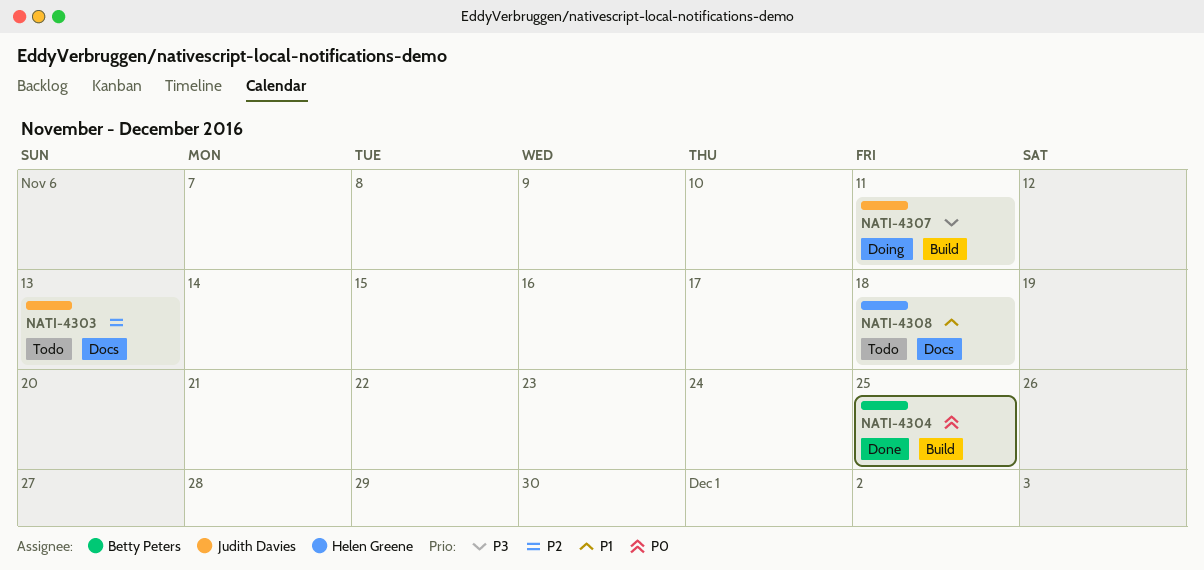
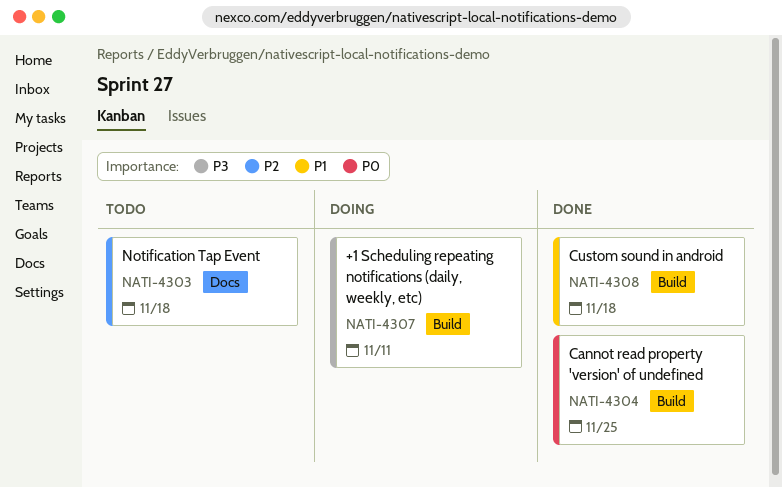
NATI-4303, due: Nov 13 -> Nov 18
NATI-4308, status: Todo -> Done
NATI-4308, label: Docs -> Build

